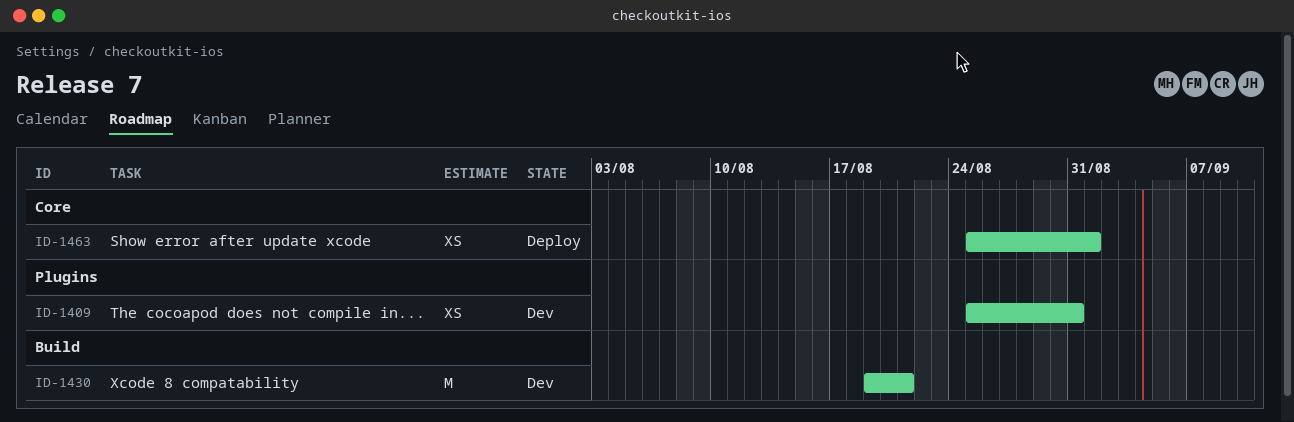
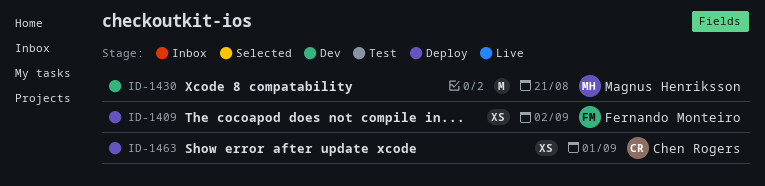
ID-1409, status: Dev -> Deploy
ID-1409, due: Aug 31 -> Sep 2

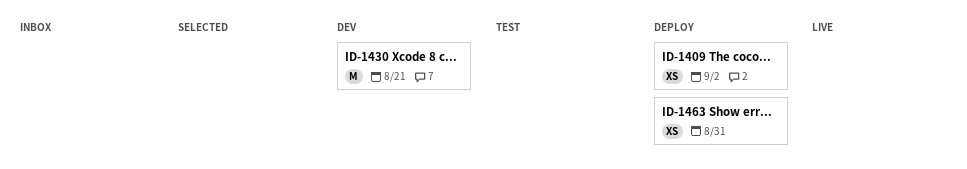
ID-1463, due: Sep 1 -> Aug 31

